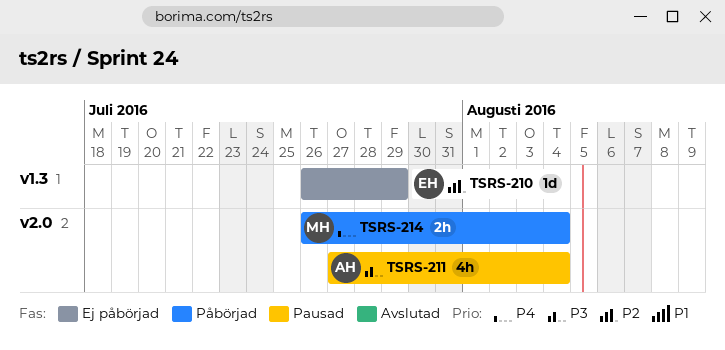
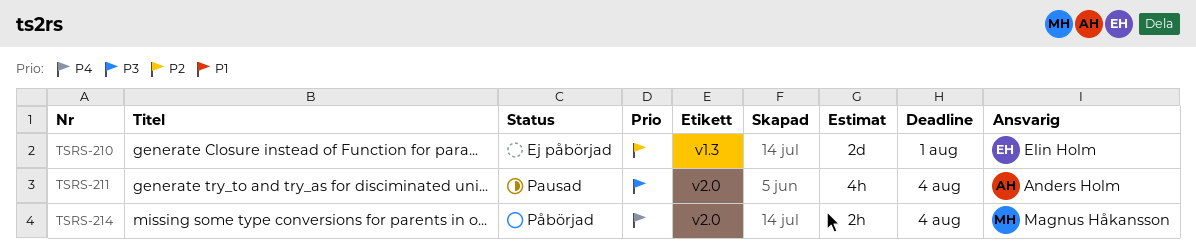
TSRS-210, estimate: 1d -> 2d
TSRS-210, due: Jul 29 -> Aug 1

